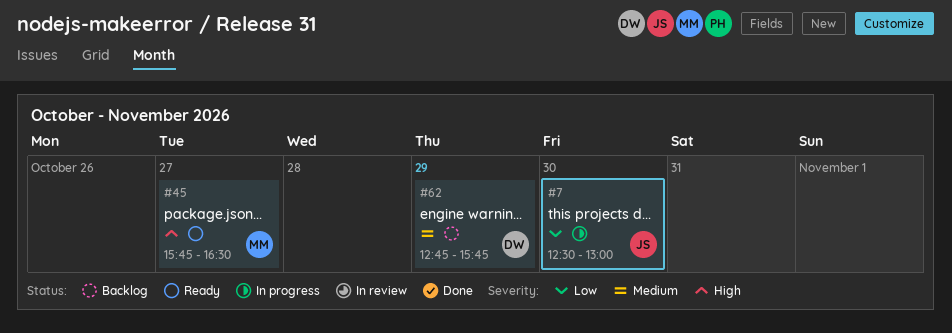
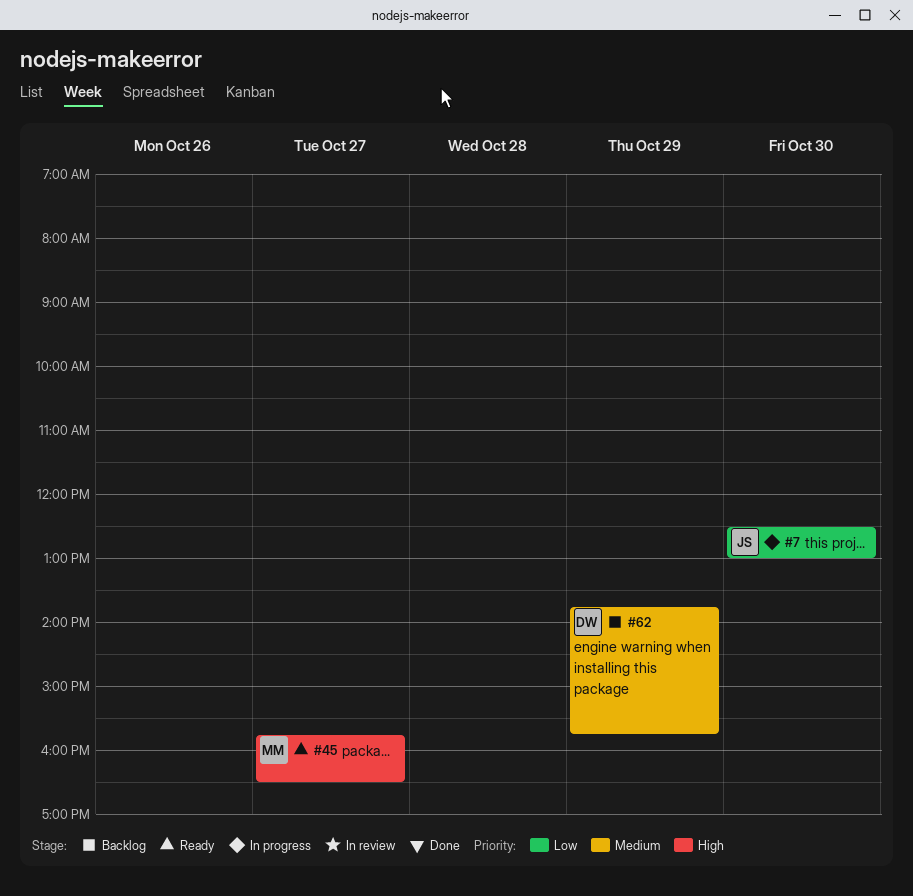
#62, begins: 12:45 -> 13:45

